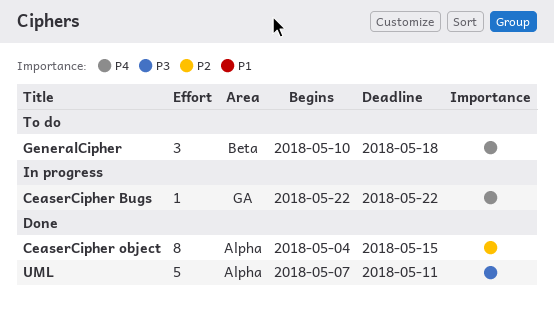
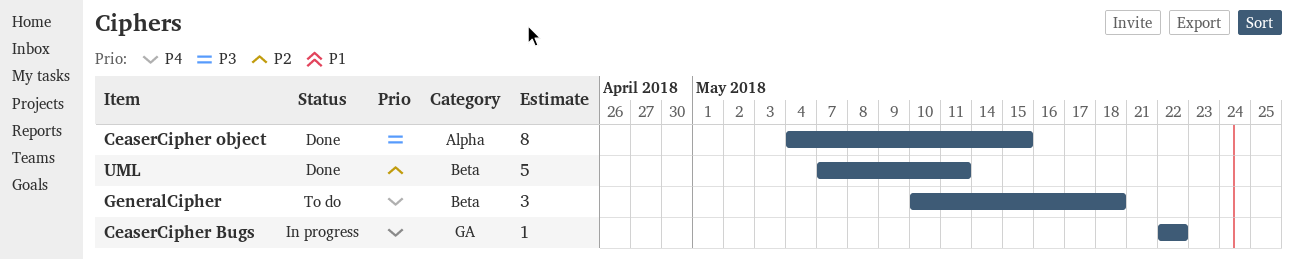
CeaserCipher object, priority: P2 -> P3
UML, priority: P3 -> P2
UML, label: Alpha -> Beta

